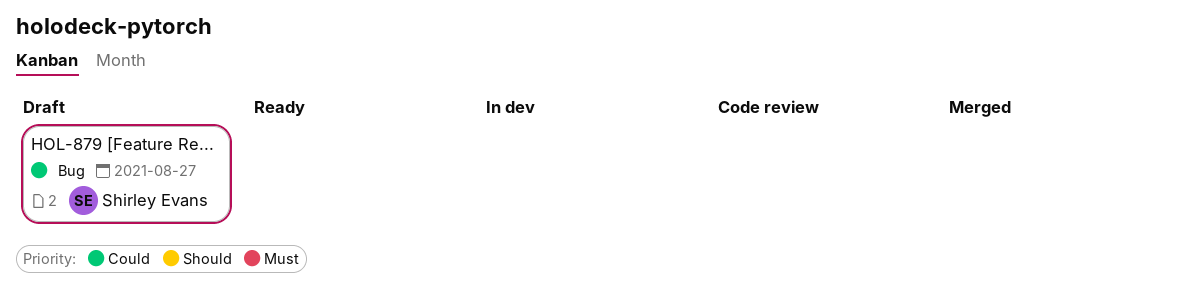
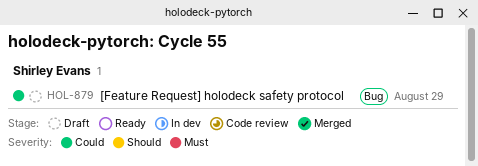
HOL-879, due: Aug 27 -> Aug 29

